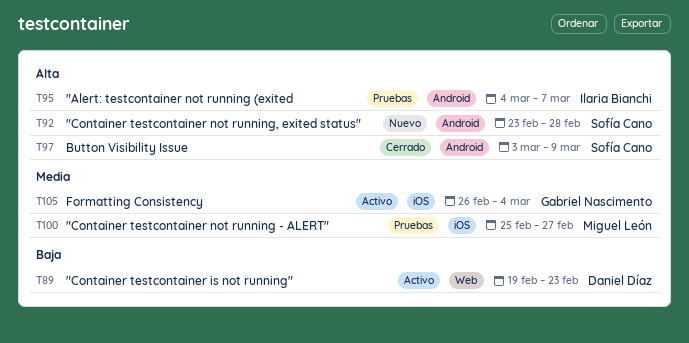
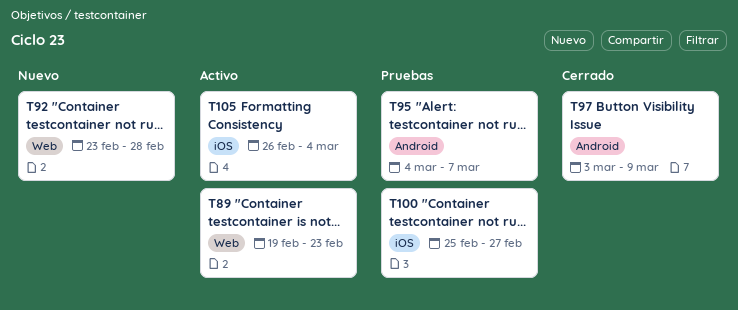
T92, label: Android -> Web

